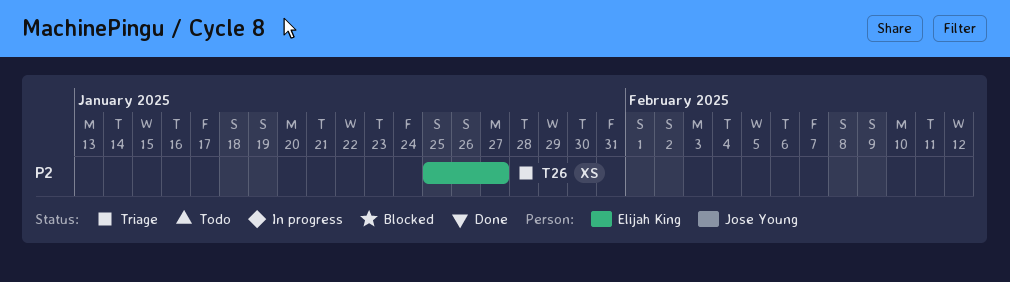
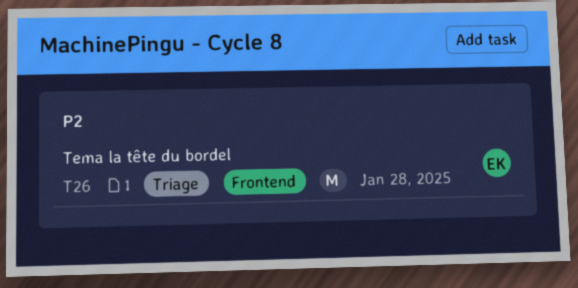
T26, estimate: XS -> M
T26, due: Jan 27 -> Jan 28

